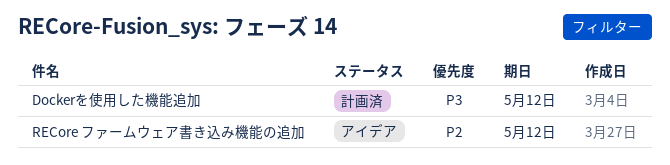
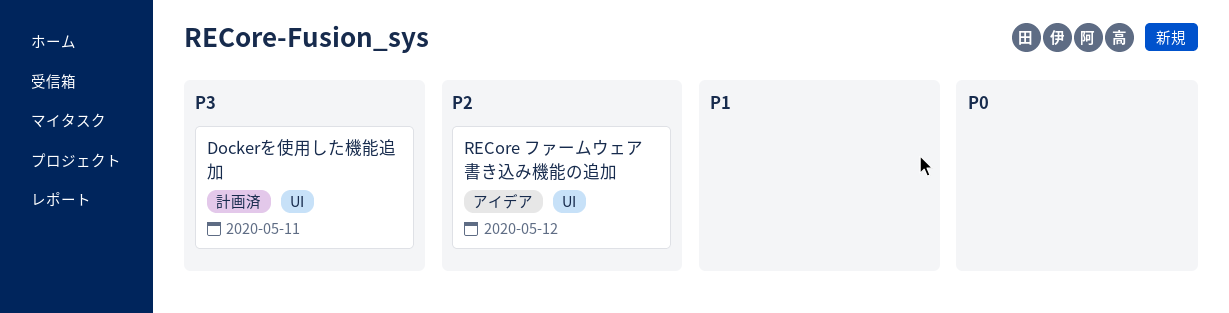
Dockerを使用した機能追加, due: May 12 -> May 11

